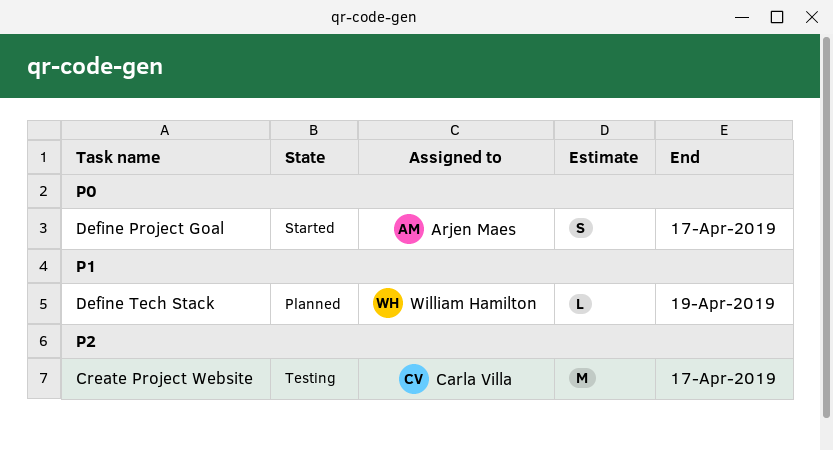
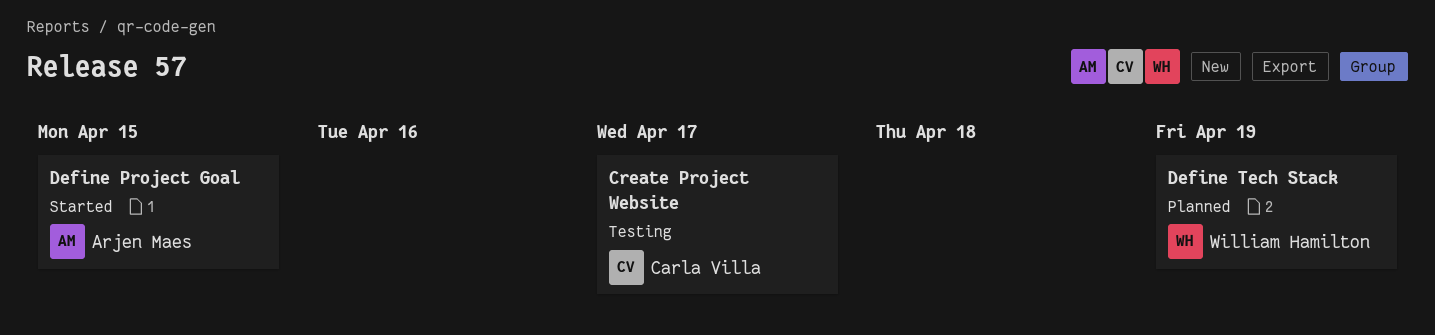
Define Project Goal, due: Apr 17 -> Apr 15

